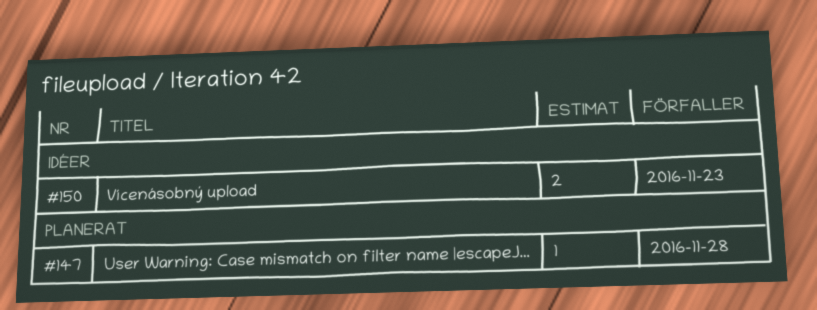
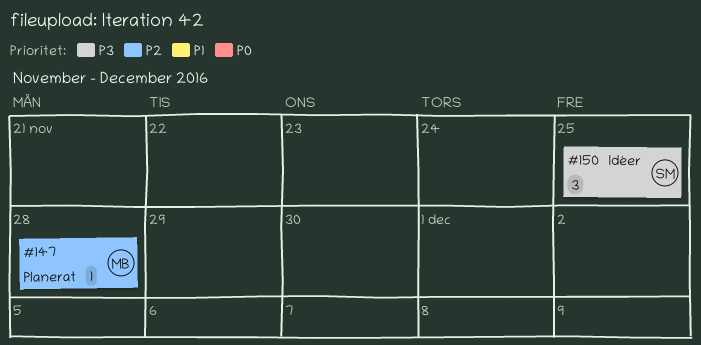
#150, estimate: 2 -> 3
#150, due: Nov 23 -> Nov 25

